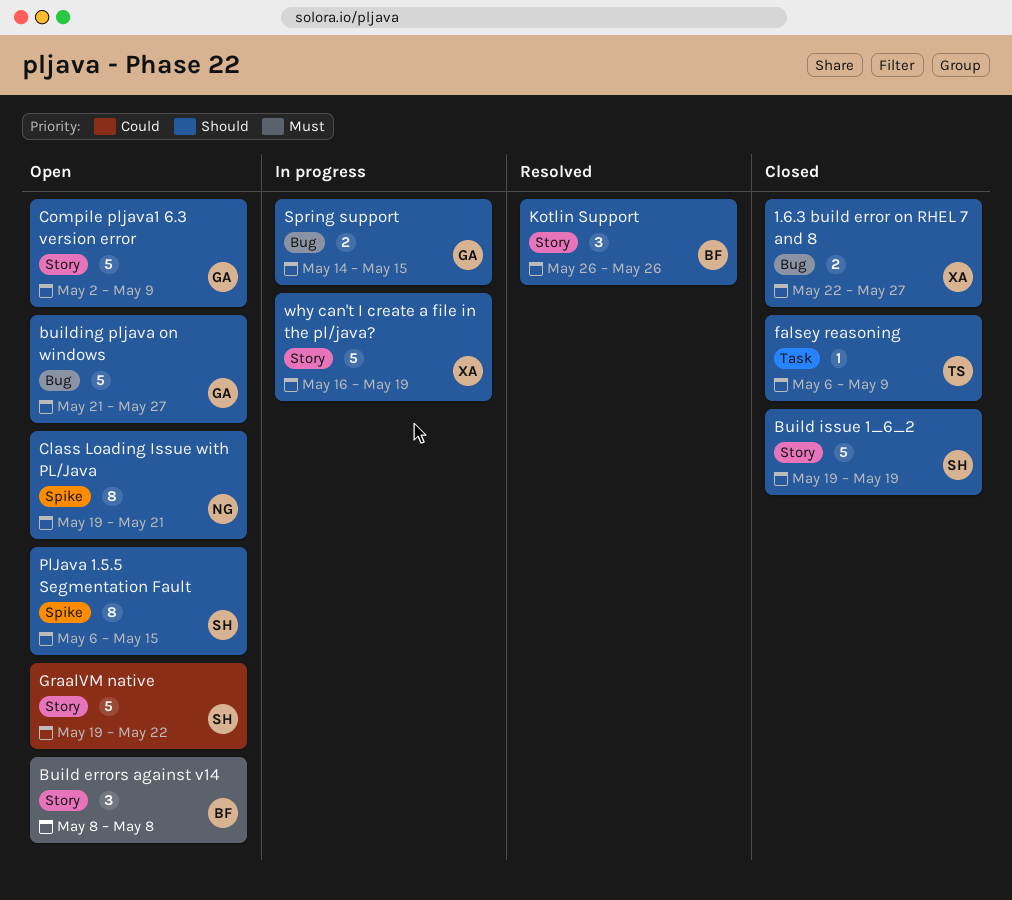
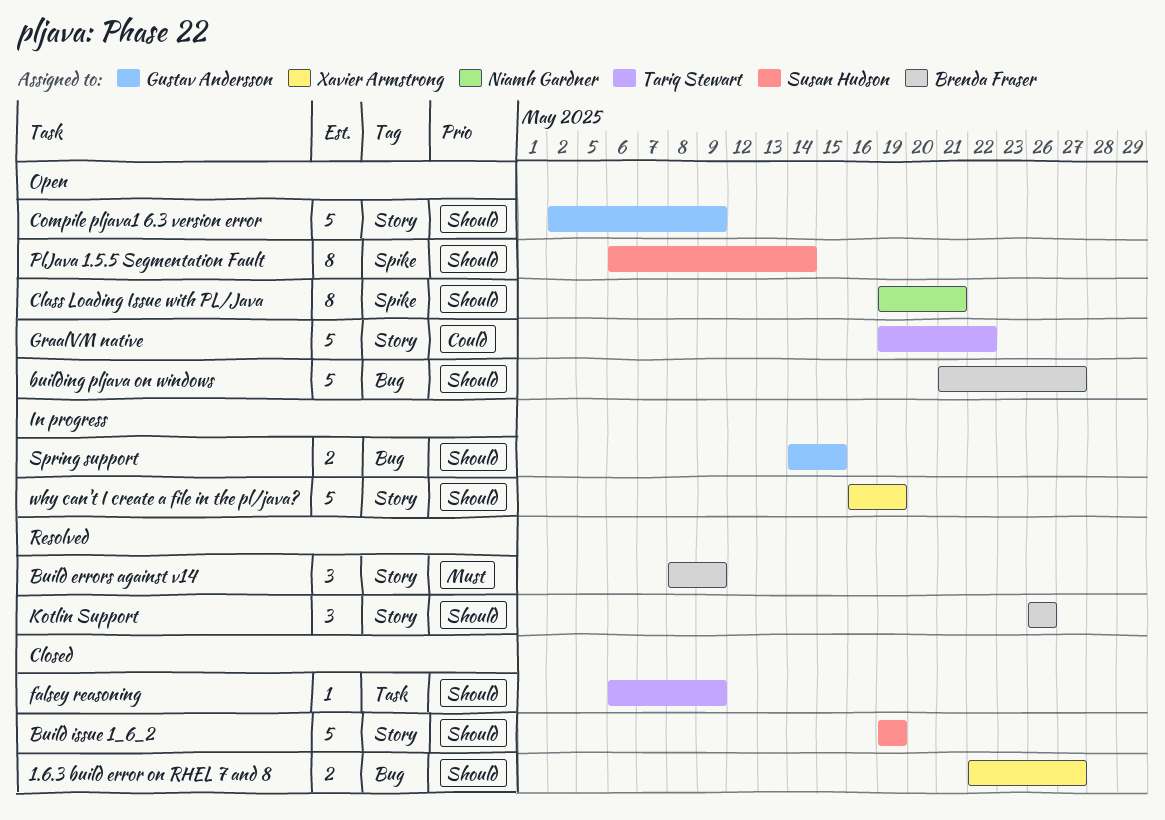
Build errors against v14, status: Open -> Resolved
Build errors against v14, due: May 8 -> May 9
building pljava on windows, owner: Gustav Andersson -> Brenda Fraser
GraalVM native, owner: Susan Hudson -> Tariq Stewart
PlJava 1.5.5 Segmentation Fault, due: May 15 -> May 14

